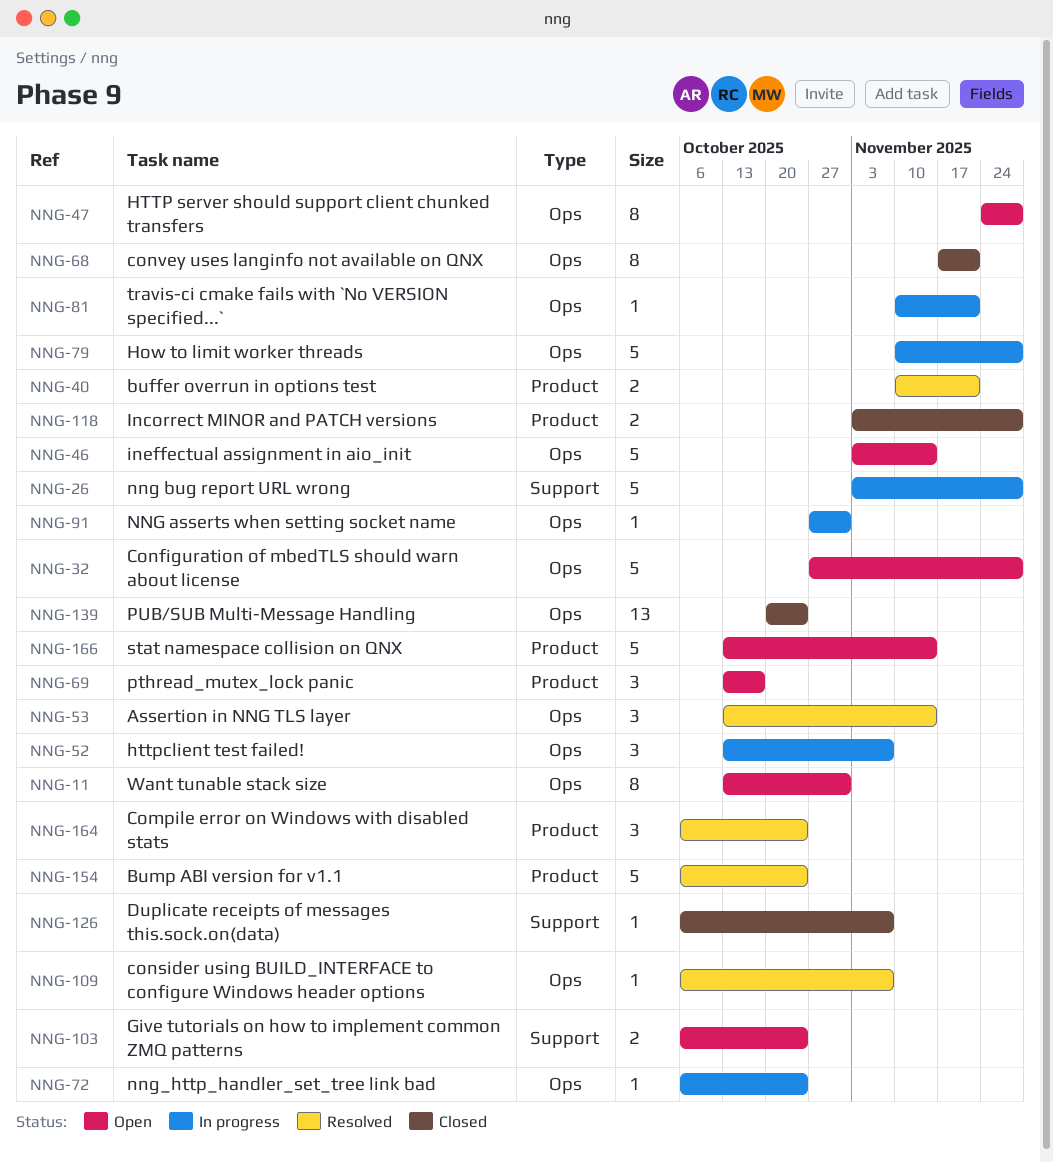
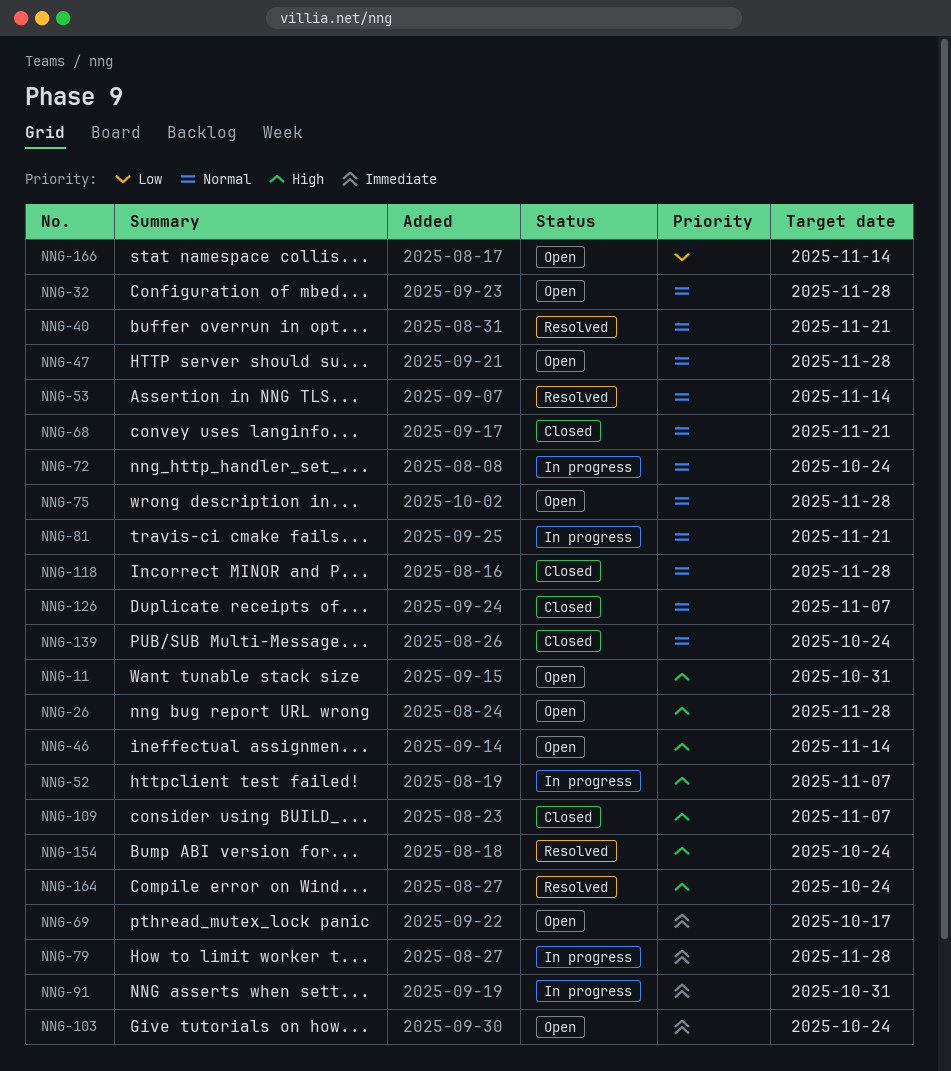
NNG-26, status: In progress -> Open
NNG-75: none -> present
NNG-109, status: Resolved -> Closed

